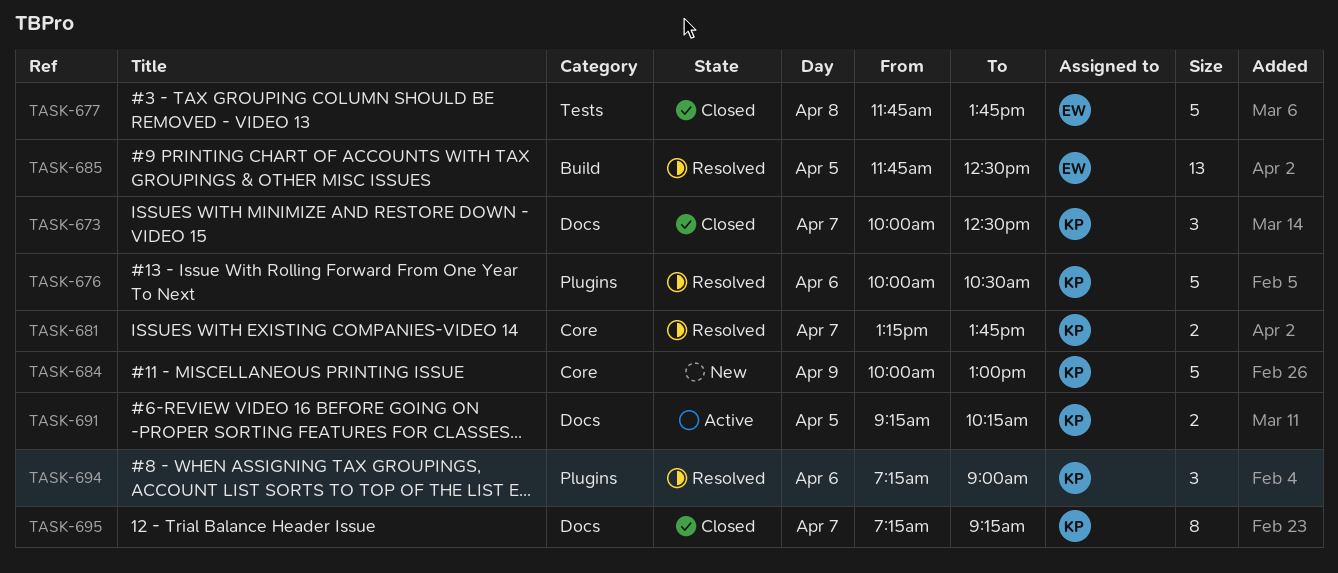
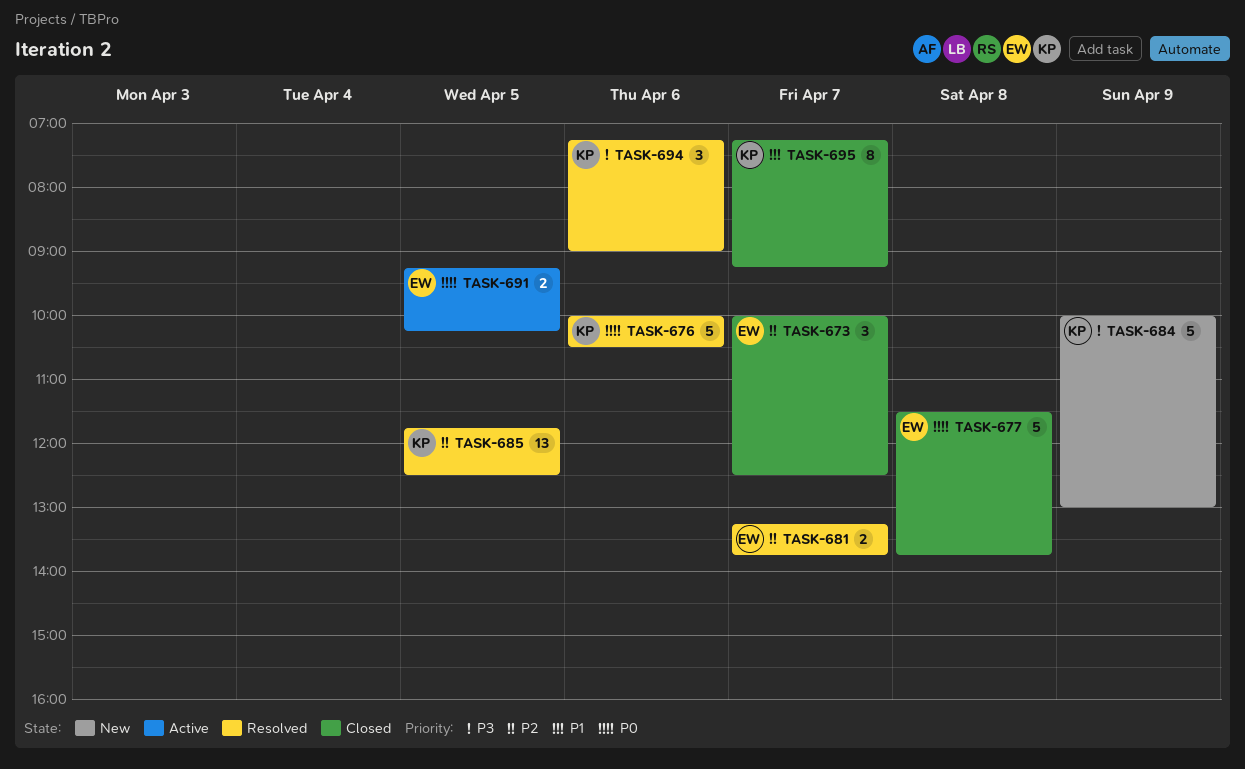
TASK-673, owner: KP -> EW
TASK-677, begins: 11:45 -> 11:30
TASK-681, owner: KP -> EW
TASK-685, owner: EW -> KP
TASK-691, owner: KP -> EW

